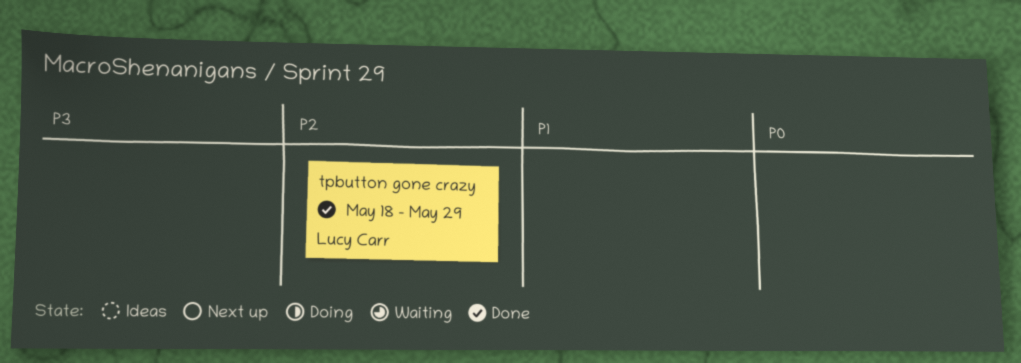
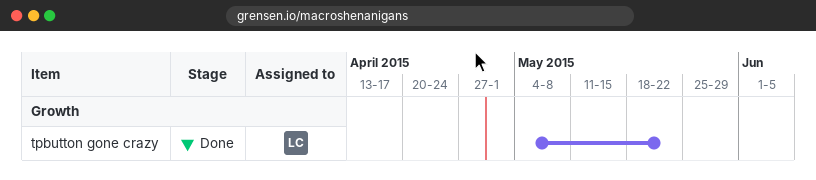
tpbutton gone crazy, start: May 18 -> May 4
tpbutton gone crazy, due: May 29 -> May 22

